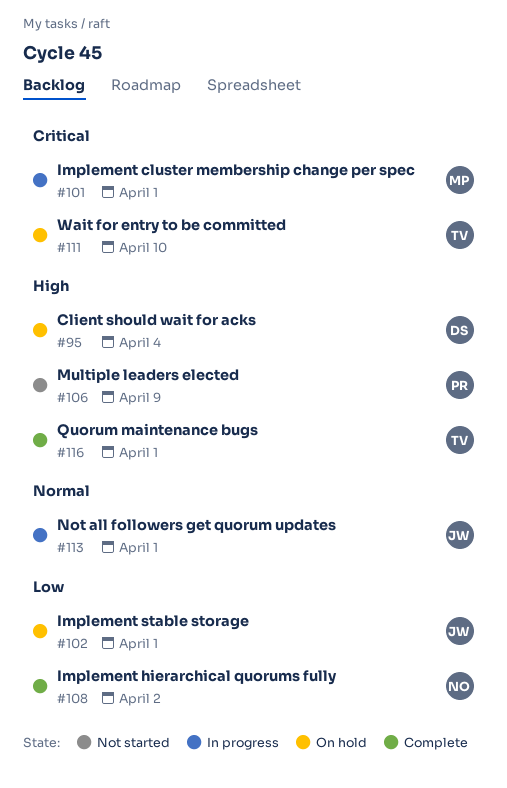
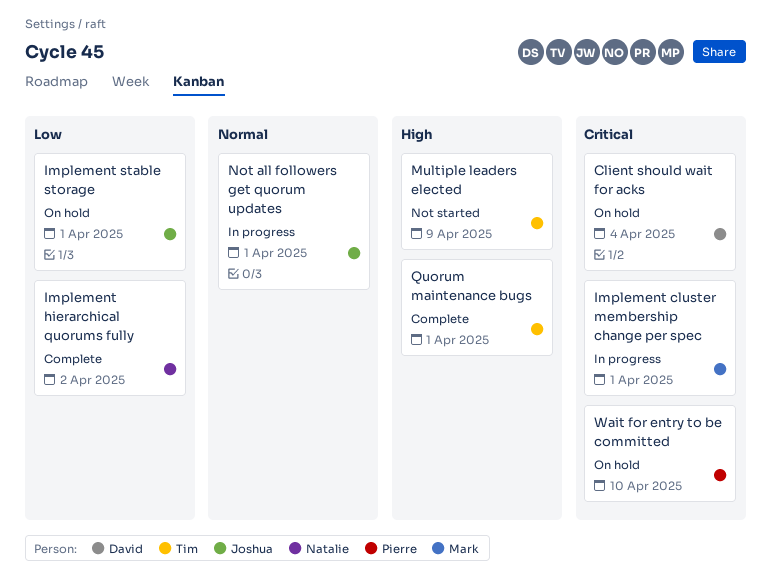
Client should wait for acks, priority: High -> Critical
Multiple leaders elected, owner: Pierre -> Tim
Wait for entry to be committed, owner: Tim -> Pierre

